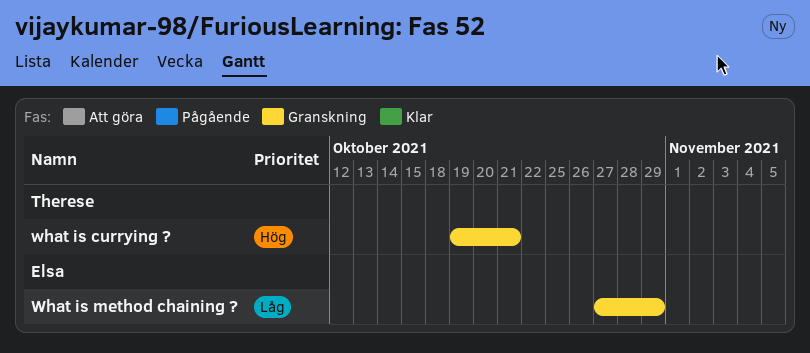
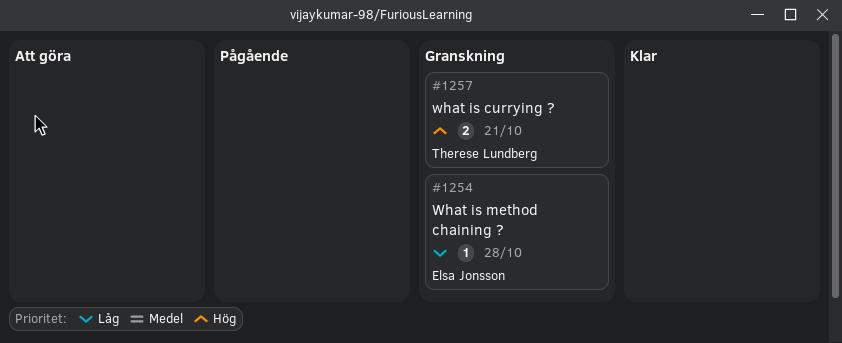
What is method chaining ?, due: Oct 29 -> Oct 28

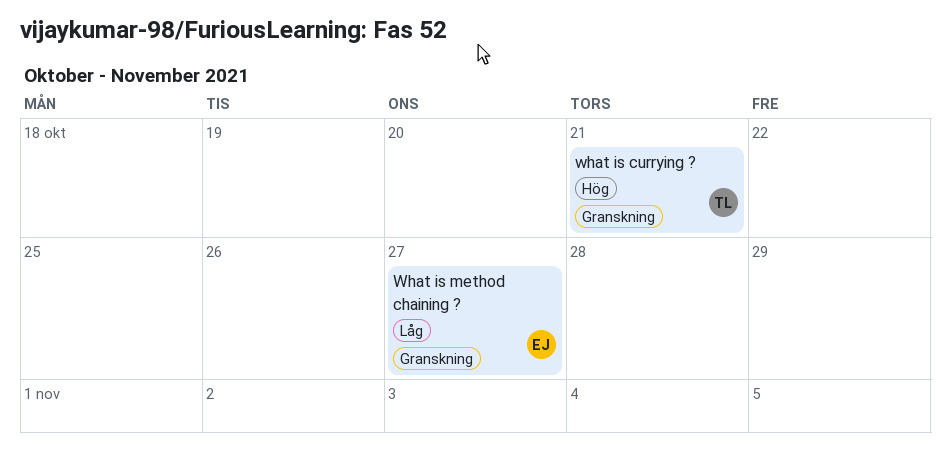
What is method chaining ?, due: Oct 28 -> Oct 27

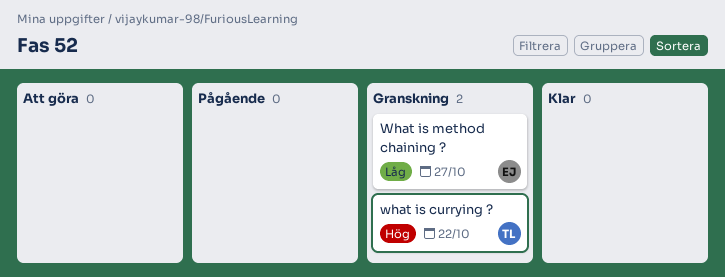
what is currying ?, due: Oct 21 -> Oct 22

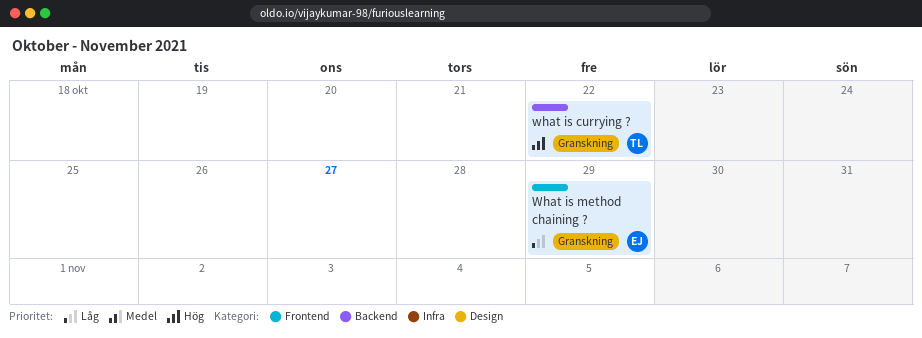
What is method chaining ?, due: Oct 27 -> Oct 29

